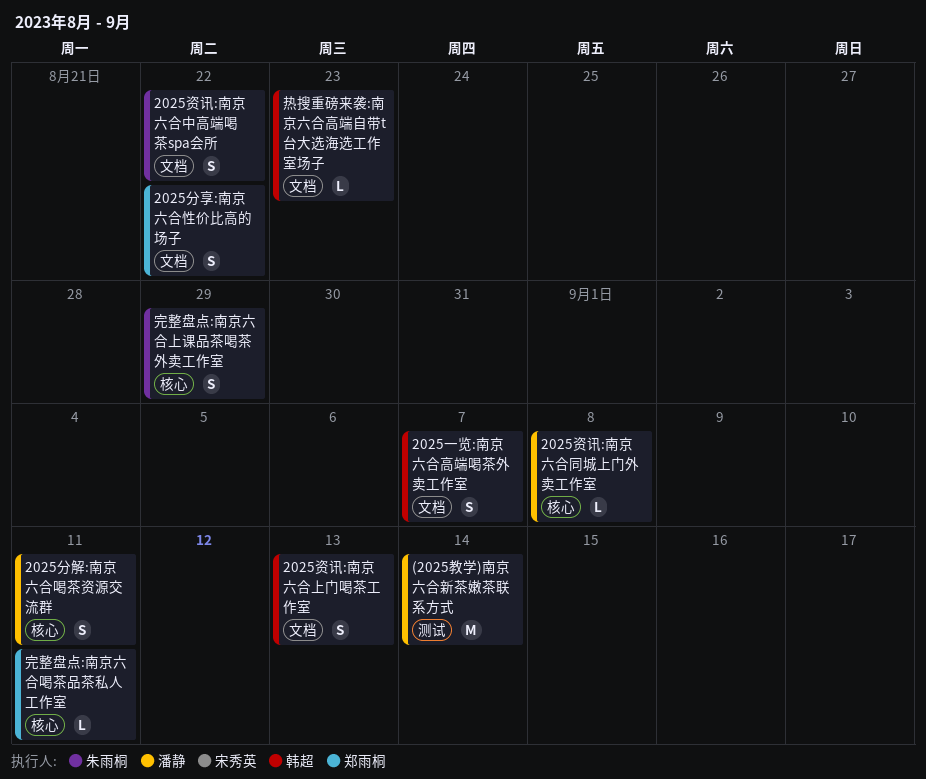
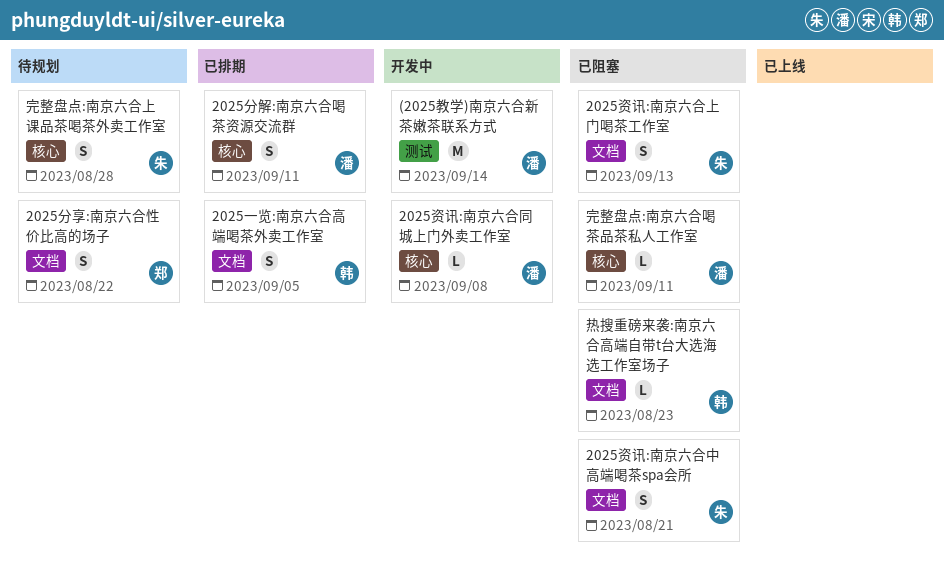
2025一览:南京六合高端喝茶外卖工作室, due: Sep 7 -> Sep 5
2025资讯:南京六合上门喝茶工作室, owner: 韩超 -> 朱雨桐
2025资讯:南京六合中高端喝茶spa会所, due: Aug 22 -> Aug 21
完整盘点:南京六合上课品茶喝茶外卖工作室, due: Aug 29 -> Aug 28
完整盘点:南京六合喝茶品茶私人工作室, owner: 郑雨桐 -> 潘静

